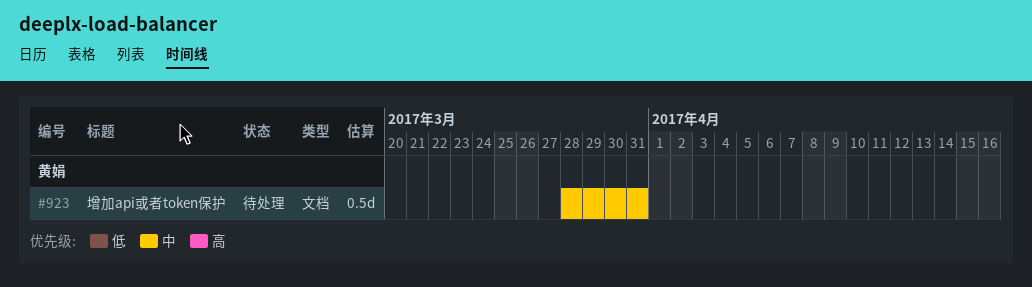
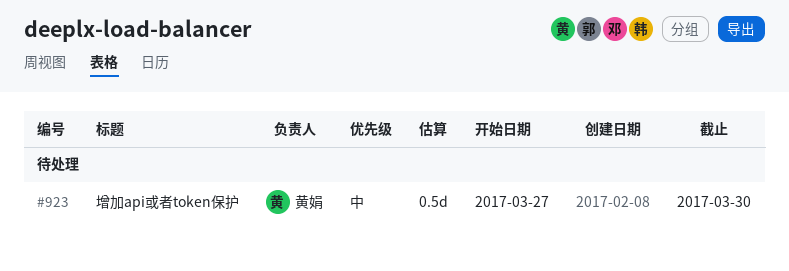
#923, start: Mar 28 -> Mar 27
#923, due: Mar 31 -> Mar 30

